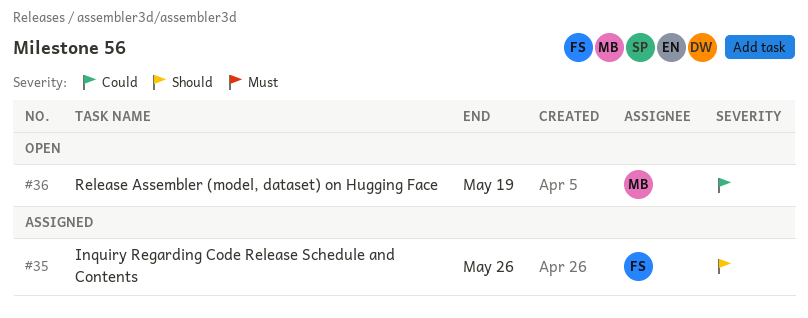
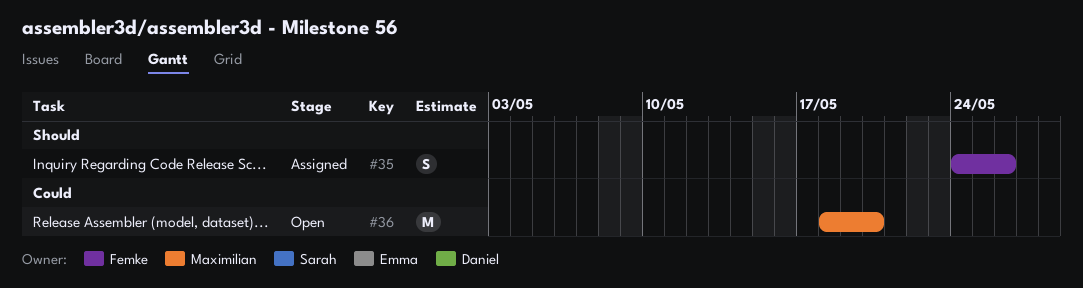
#36, due: May 19 -> May 20

